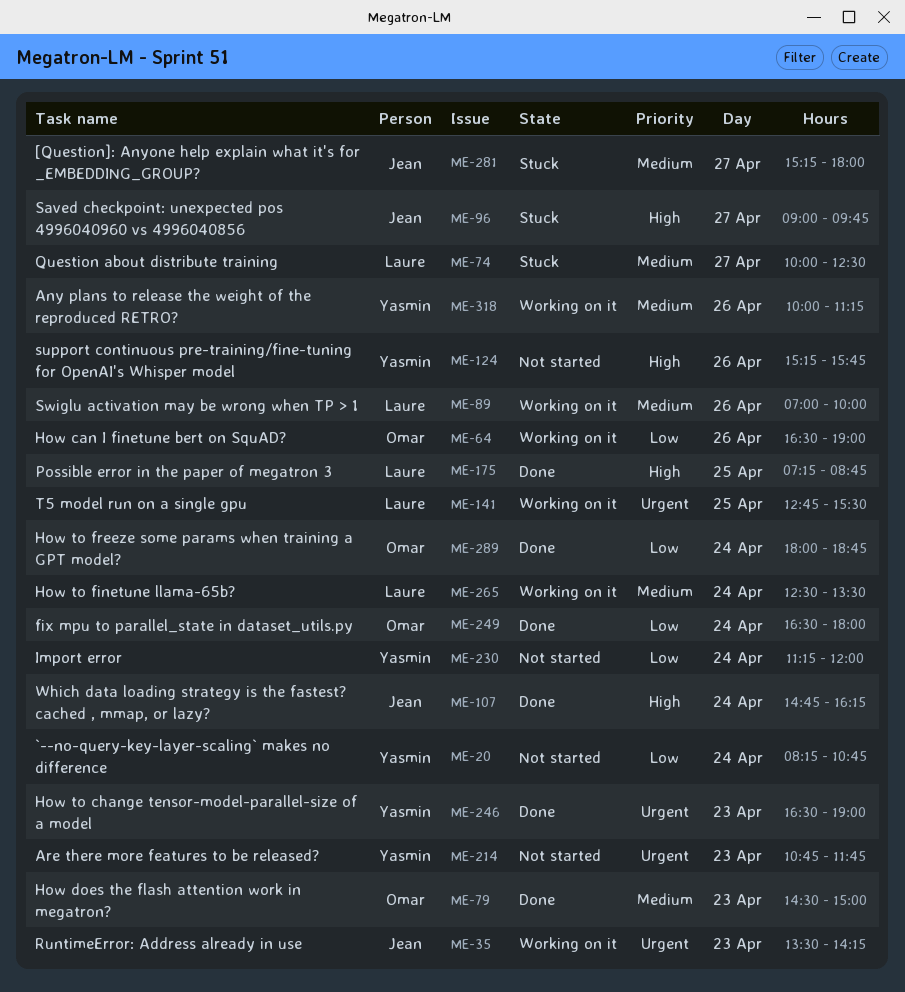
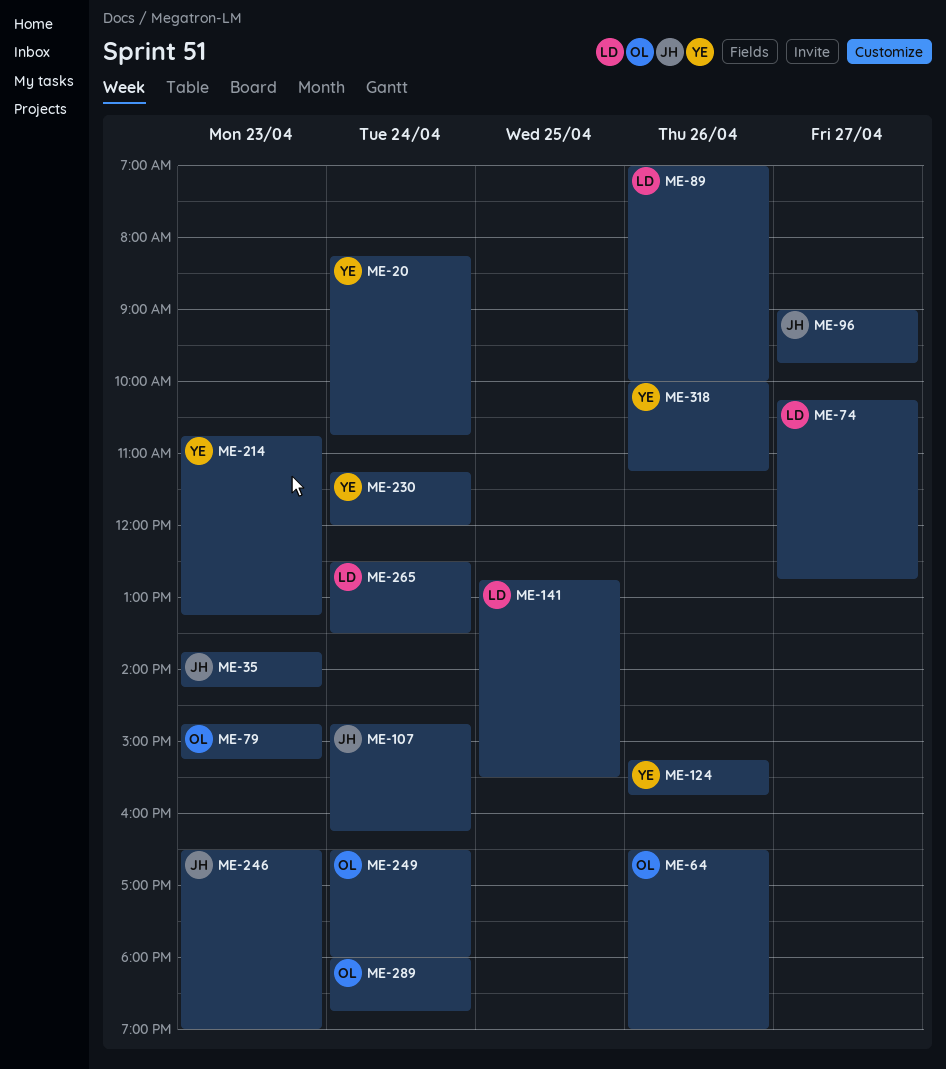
ME-35, begins: 13:30 -> 13:45
ME-74, begins: 10:00 -> 10:15
ME-74, ends: 12:30 -> 12:45
ME-79, begins: 14:30 -> 14:45
ME-79, ends: 15:00 -> 15:15
ME-175: present -> none
ME-214, ends: 11:45 -> 13:15
ME-246, owner: Yasmin -> Jean
ME-281: present -> none

